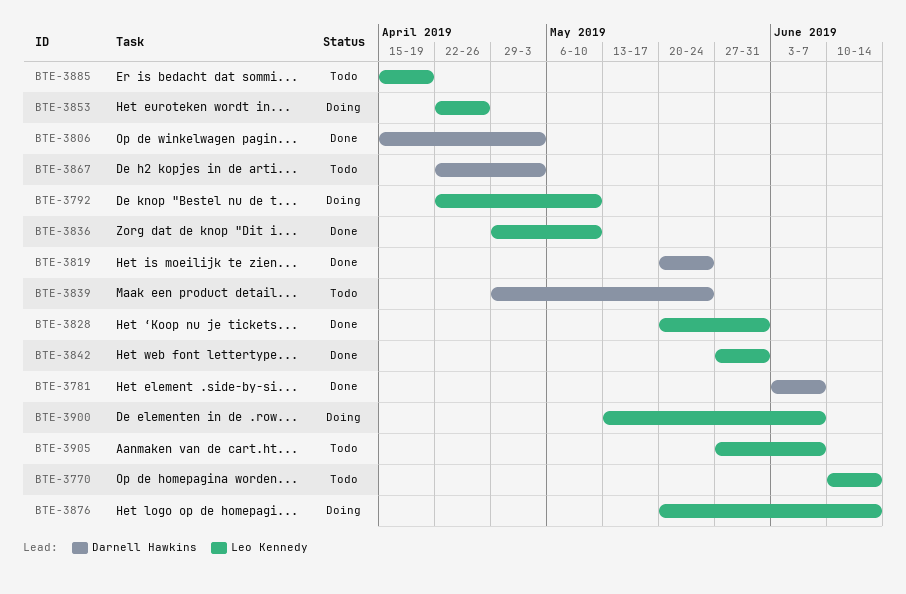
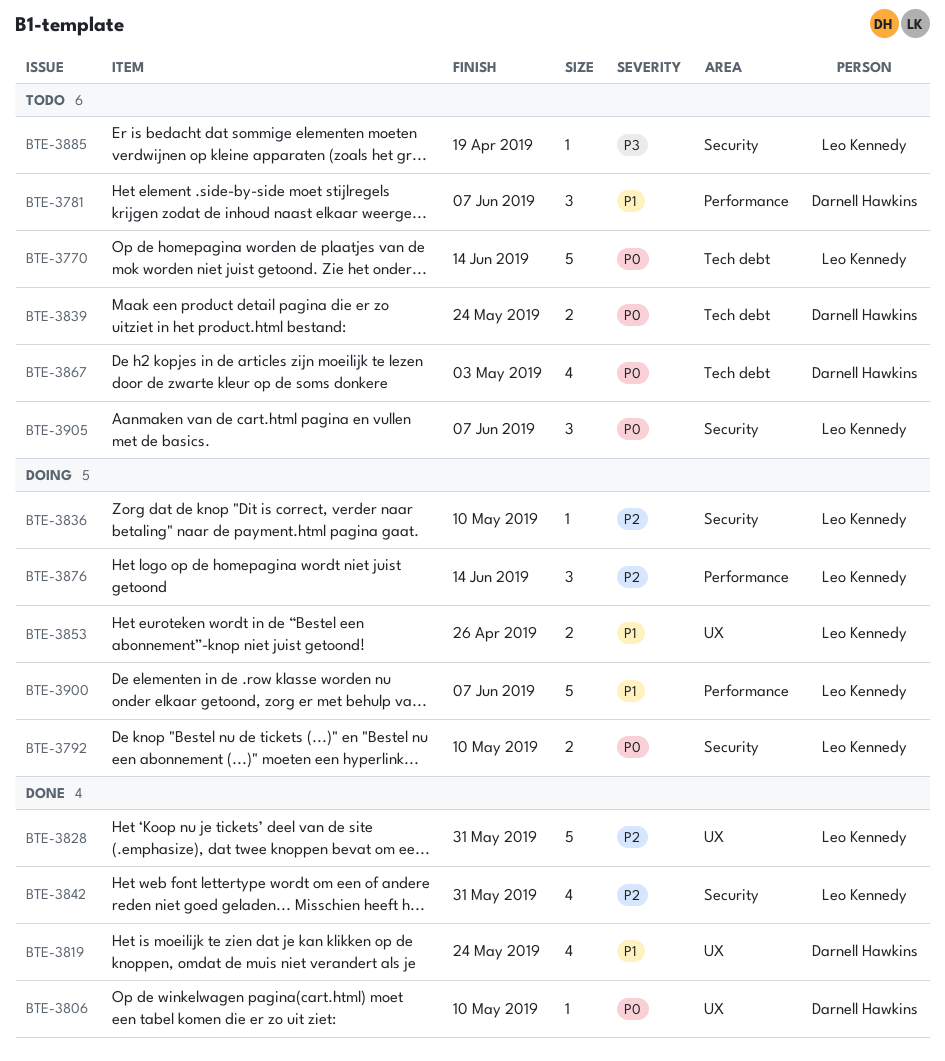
BTE-3781, status: Done -> Todo
BTE-3806, due: May 3 -> May 10
BTE-3836, status: Done -> Doing

